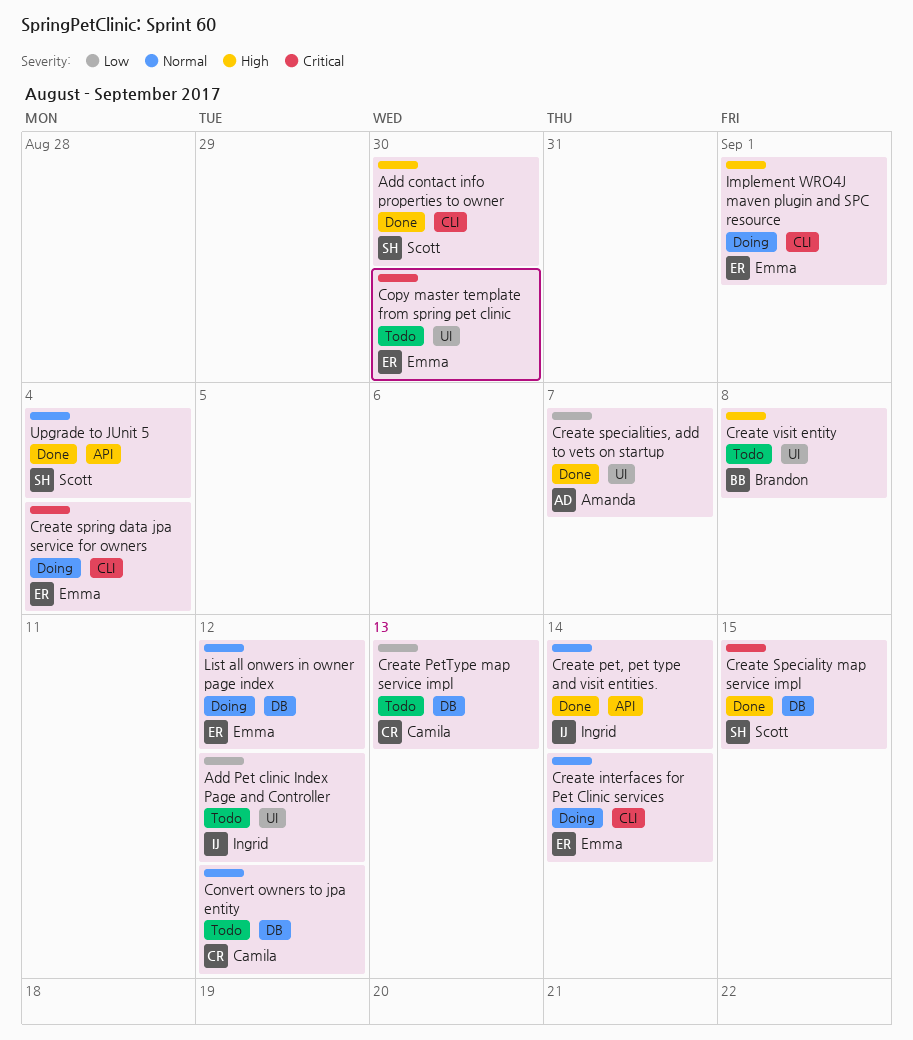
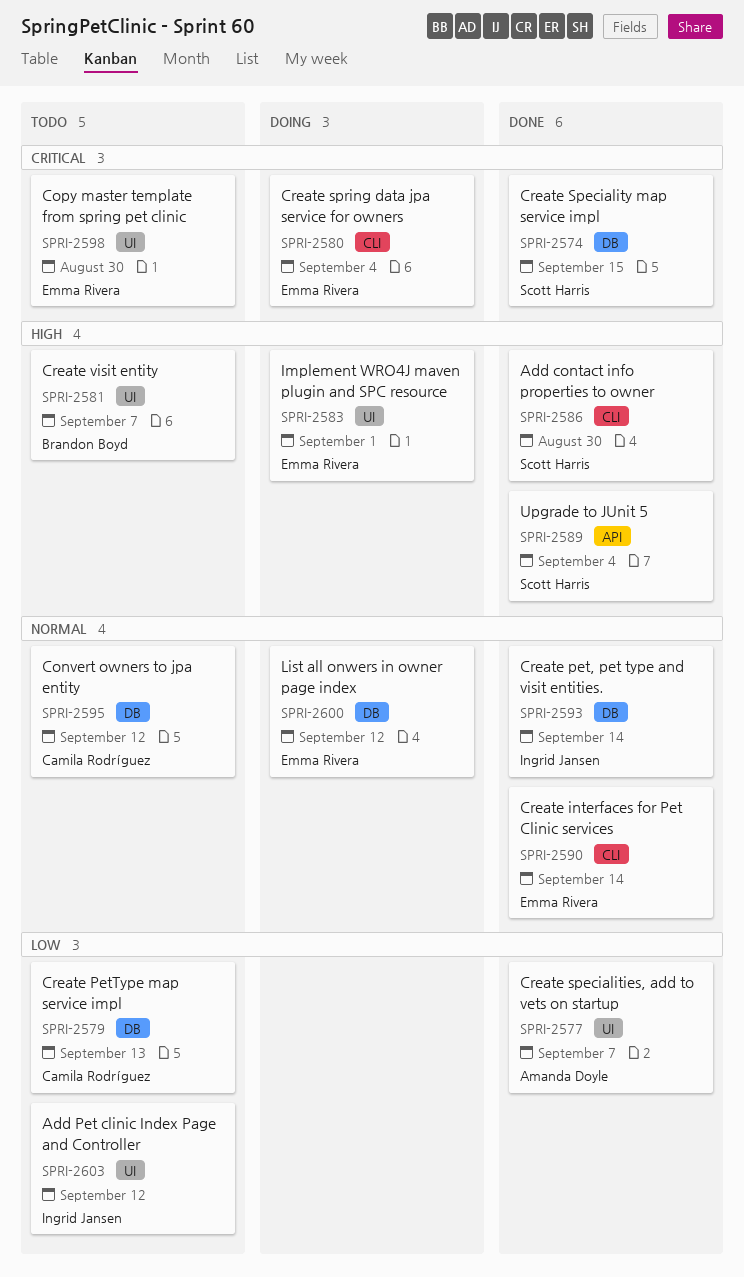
Create interfaces for Pet Clinic services, status: Doing -> Done
Create pet, pet type and visit entities., label: API -> DB
Create visit entity, due: Sep 8 -> Sep 7
Implement WRO4J maven plugin and SPC resource, label: CLI -> UI
Upgrade to JUnit 5, priority: Normal -> High

